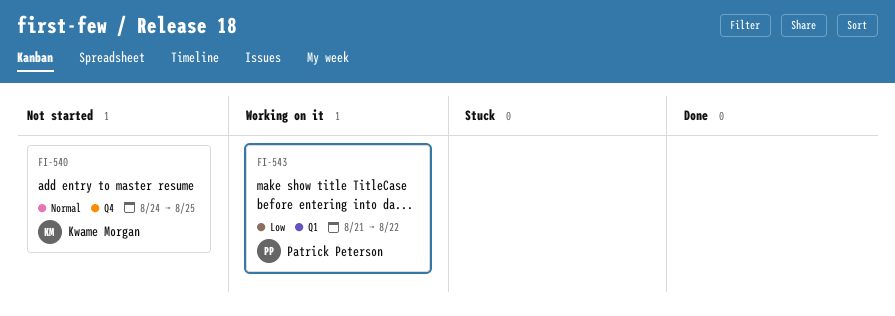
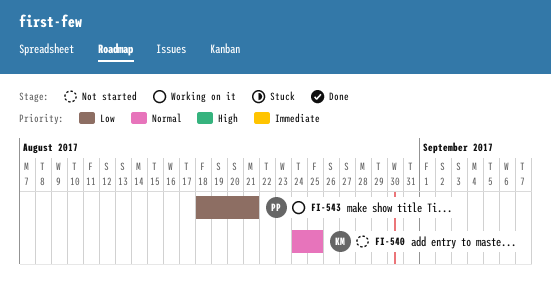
FI-543, start: Aug 21 -> Aug 18
FI-543, due: Aug 22 -> Aug 21

